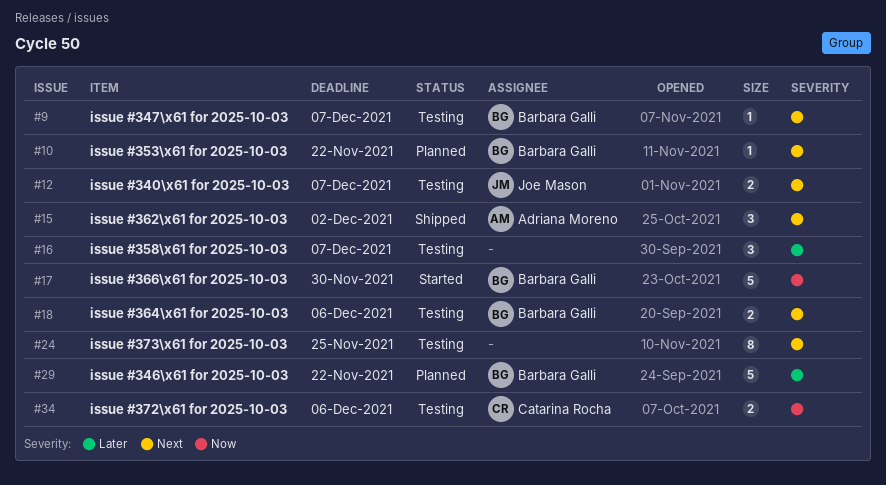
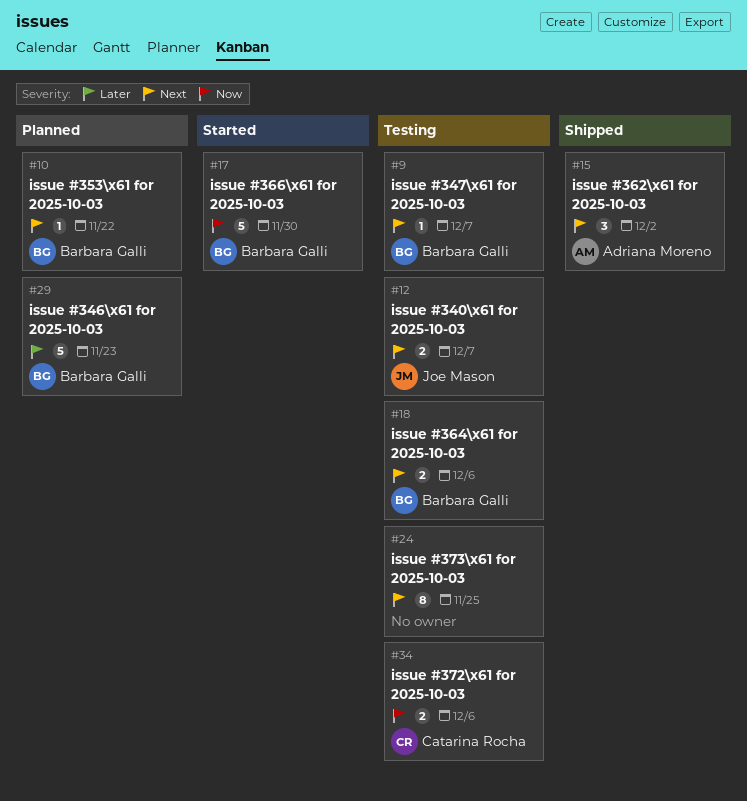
#16: present -> none
#29, due: Nov 22 -> Nov 23

